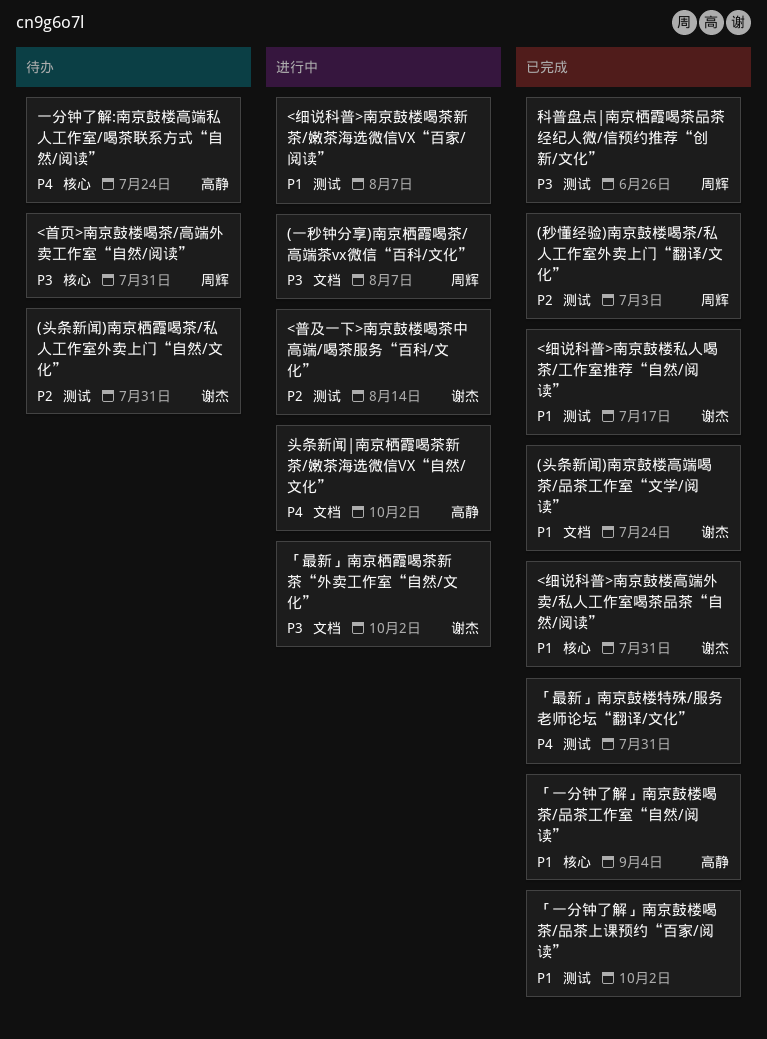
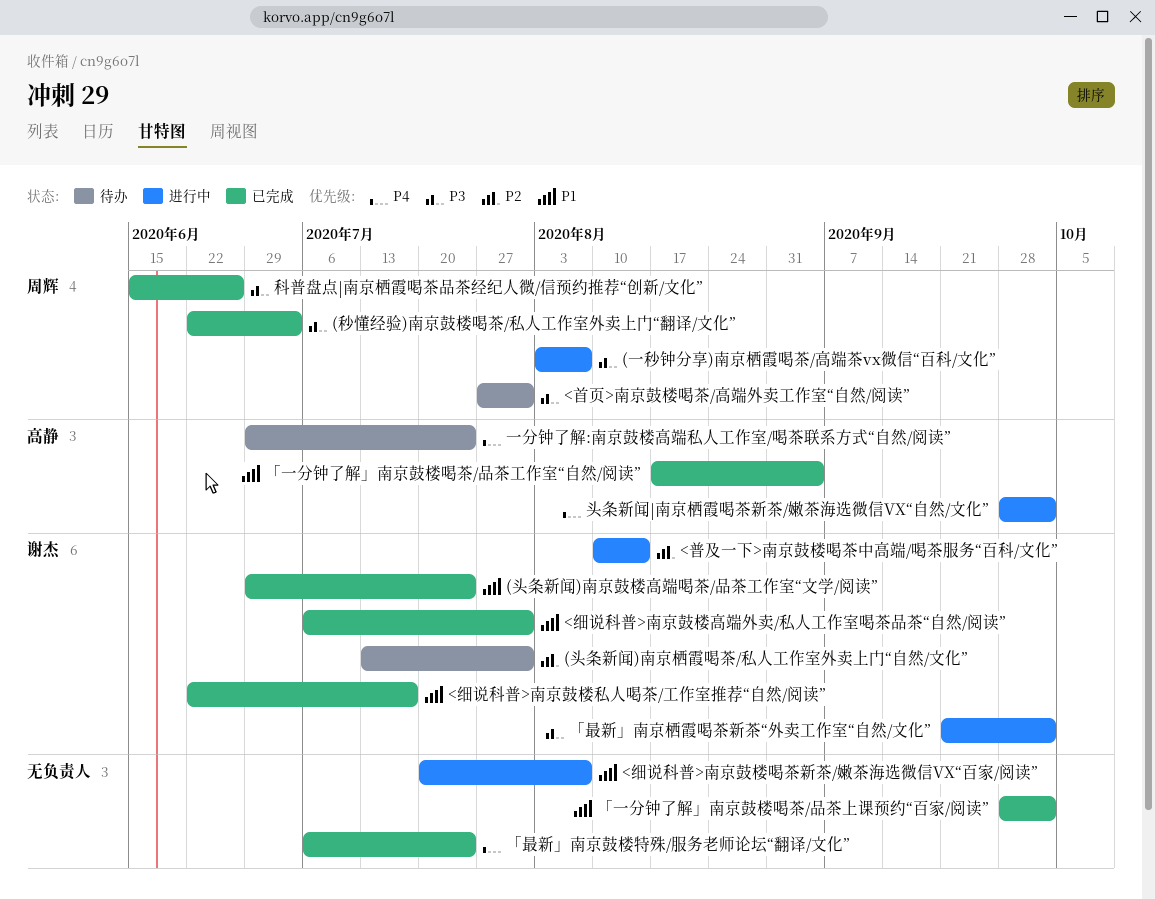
(秒懂经验)南京鼓楼喝茶/私人工作室外卖上门“翻译/文化”, priority: P2 -> P3
「最新」南京鼓楼特殊/服务老师论坛“翻译/文化”, due: Jul 31 -> Jul 24

